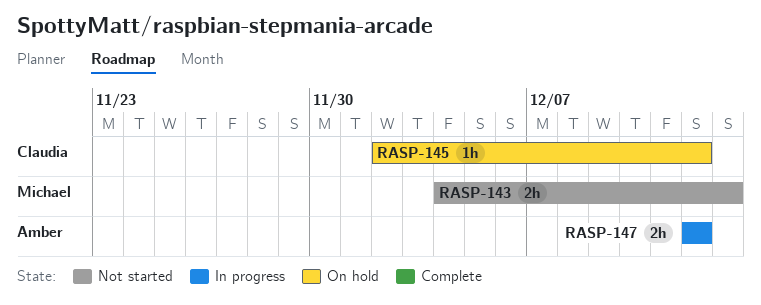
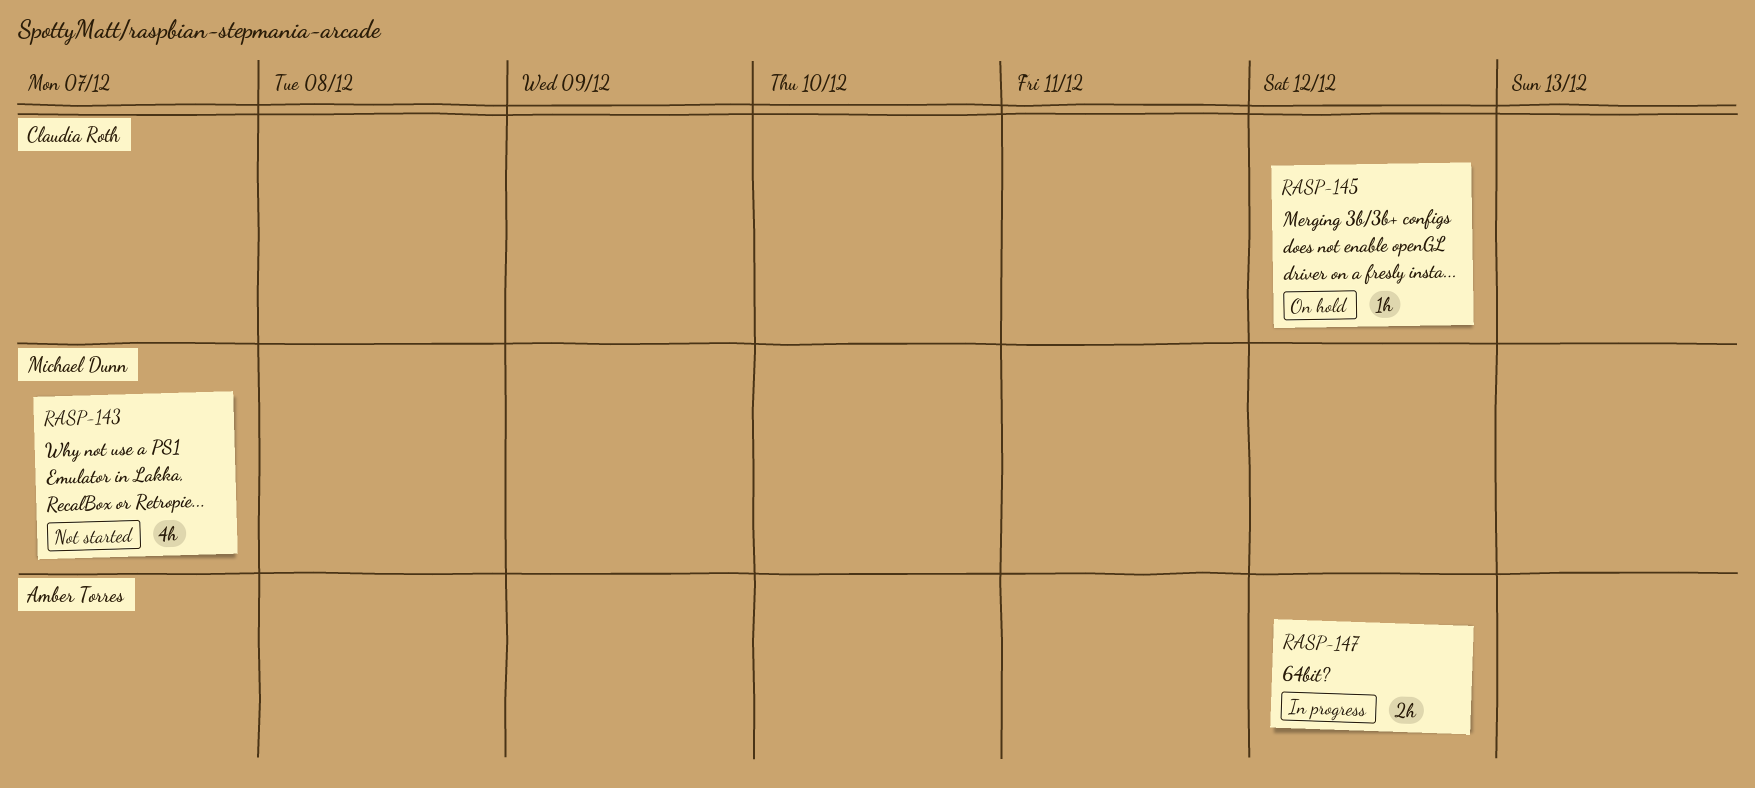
RASP-143, estimate: 2h -> 4h
RASP-143, due: Dec 13 -> Dec 7

